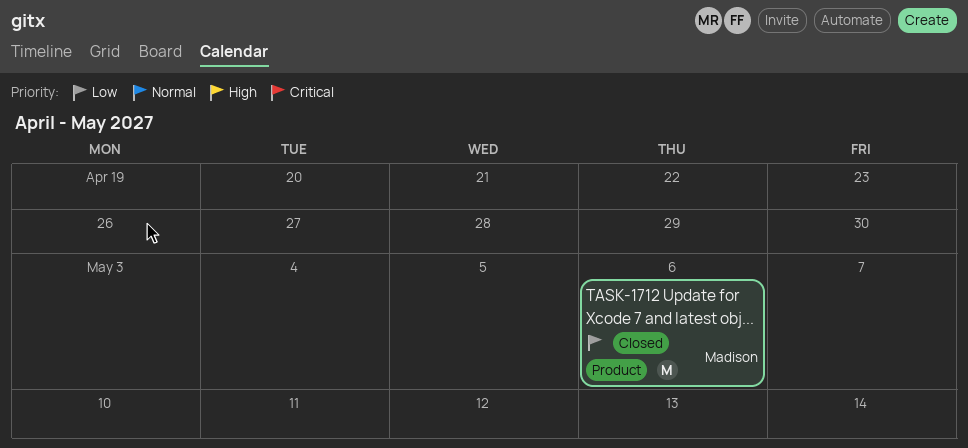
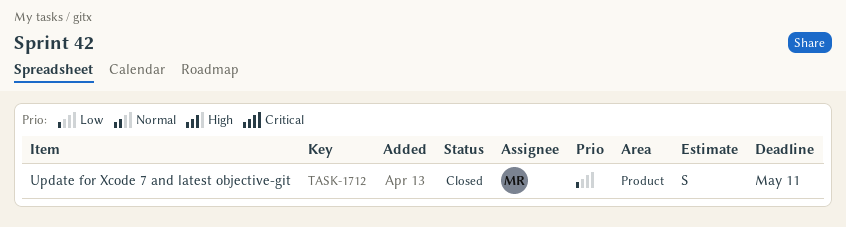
TASK-1712, estimate: M -> S
TASK-1712, due: May 6 -> May 11

